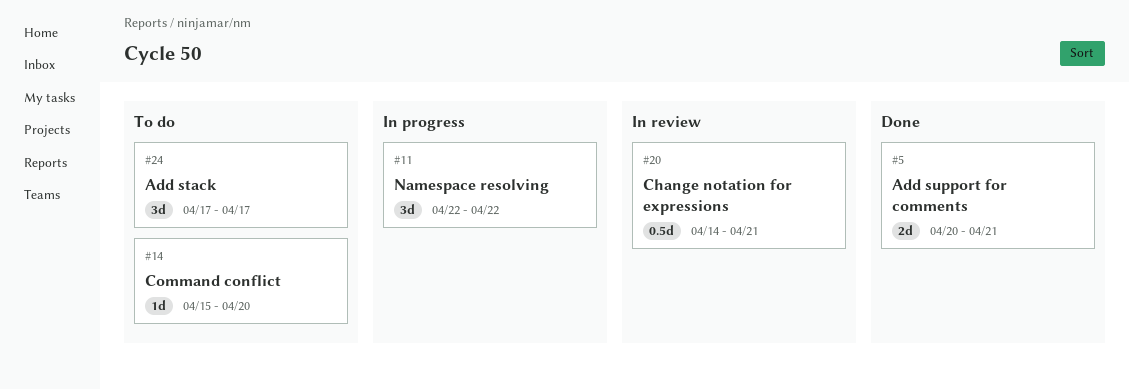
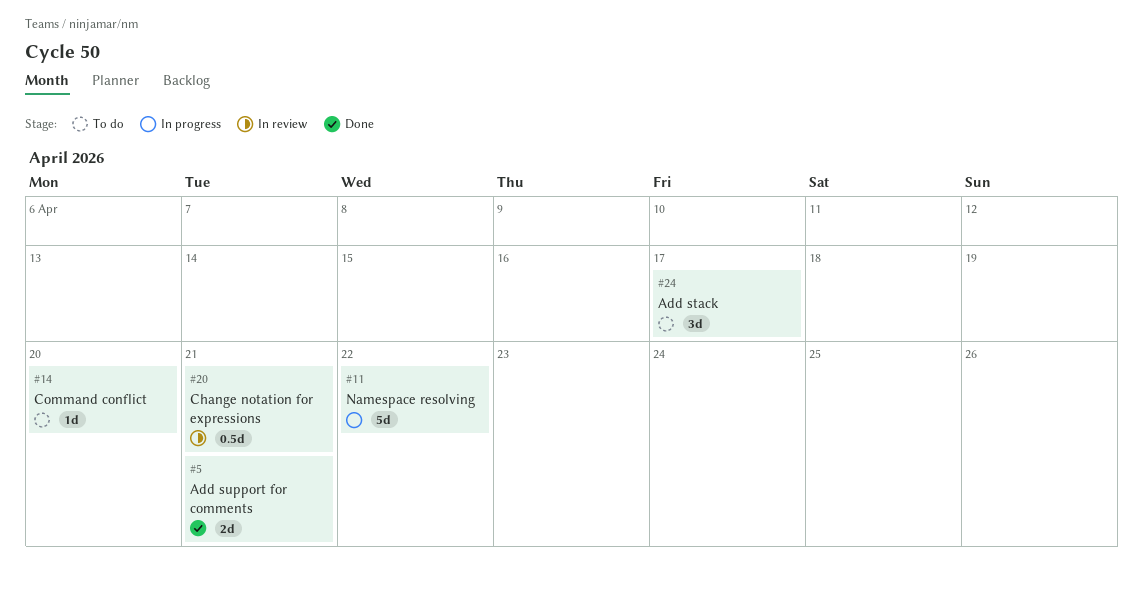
#11, estimate: 3d -> 5d

